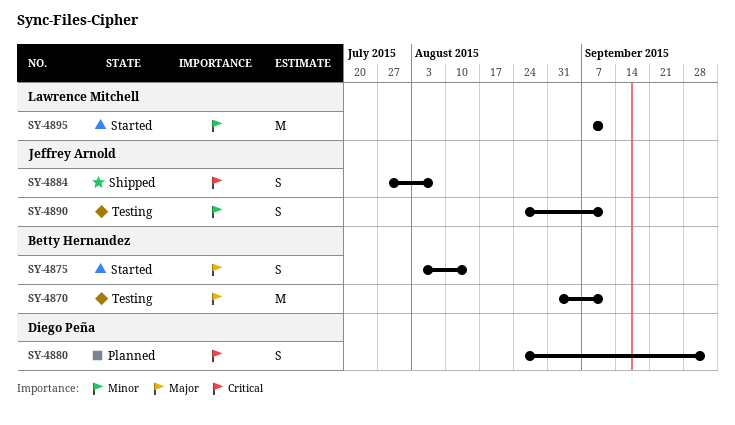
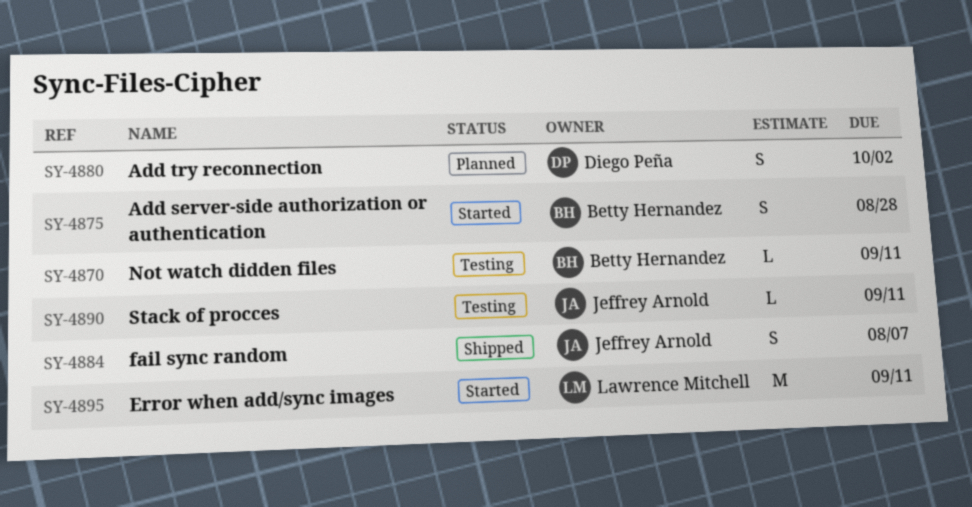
SY-4870, estimate: M -> L
SY-4875, due: Aug 14 -> Aug 28
SY-4890, estimate: S -> L

